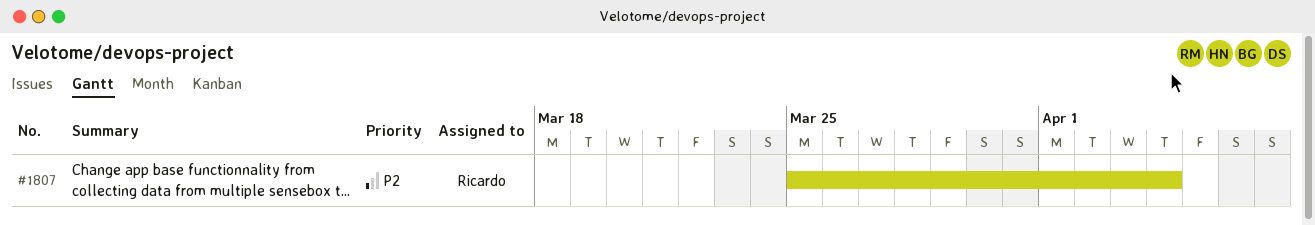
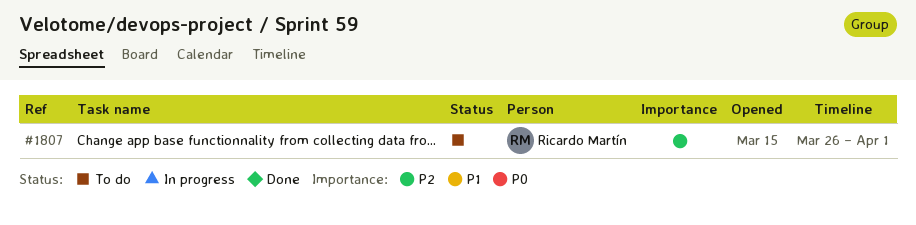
#1807, start: Mar 25 -> Mar 26
#1807, due: Apr 4 -> Apr 1

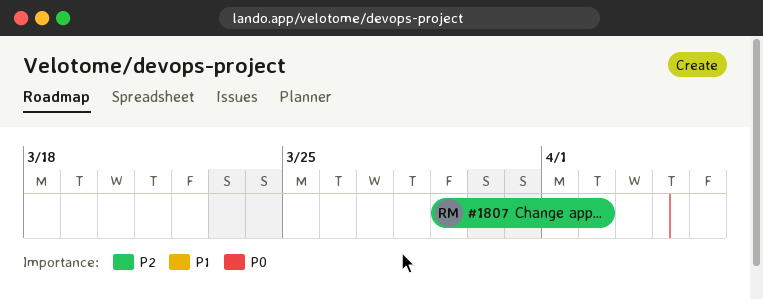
#1807, start: Mar 26 -> Mar 29
#1807, due: Apr 1 -> Apr 2

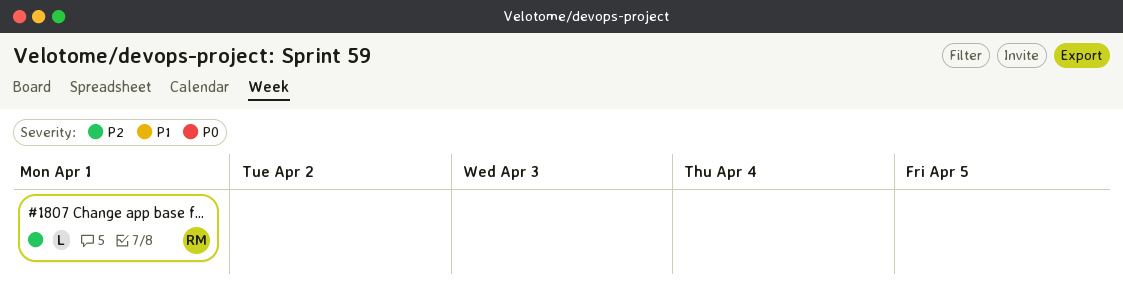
#1807, due: Apr 2 -> Apr 1

